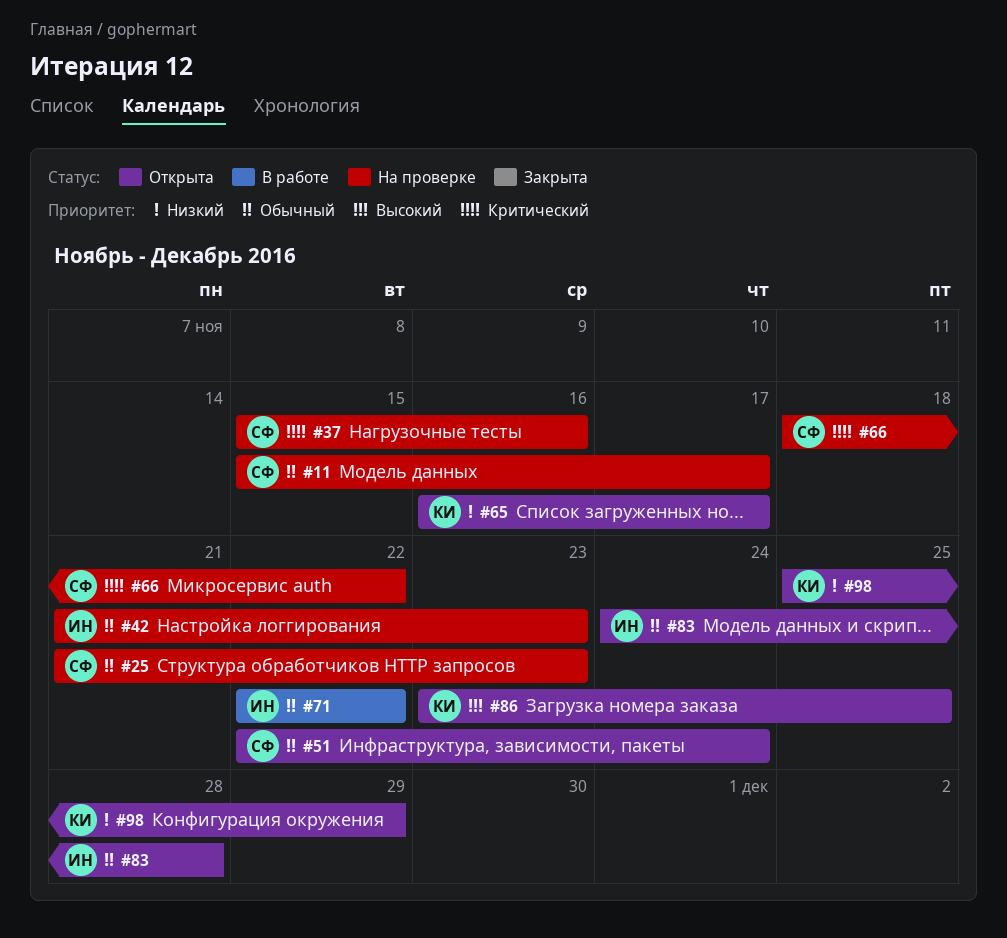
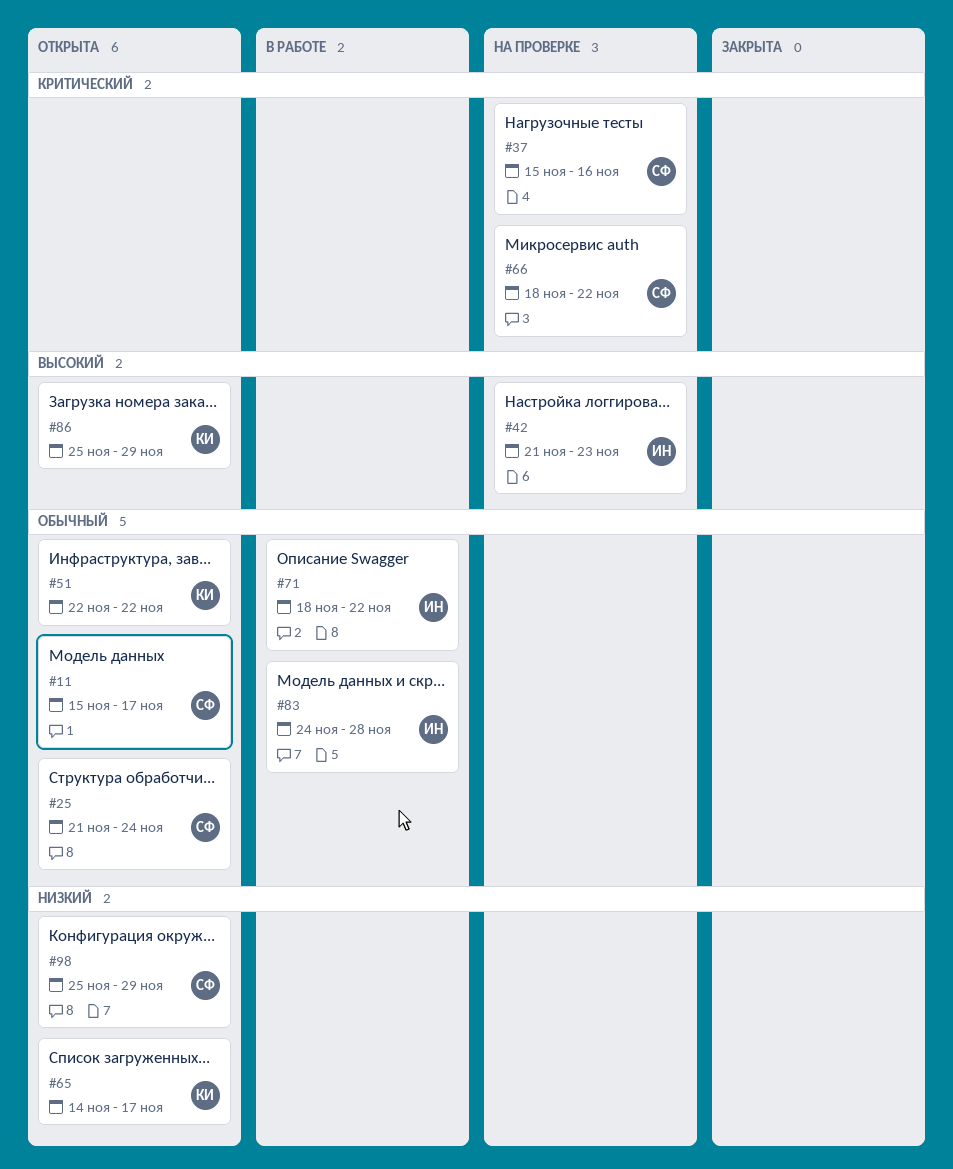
#11, status: На проверке -> Открыта
#25, status: На проверке -> Открыта
#25, due: Nov 23 -> Nov 24
#42, priority: Обычный -> Высокий
#51, owner: СФ -> КИ
#51, due: Nov 24 -> Nov 22
#65, start: Nov 16 -> Nov 14
#71, start: Nov 22 -> Nov 18
#83, status: Открыта -> В работе
#86, start: Nov 23 -> Nov 25
#86, due: Nov 25 -> Nov 29
#98, owner: КИ -> СФ

